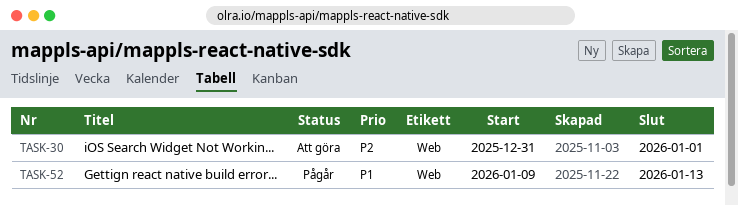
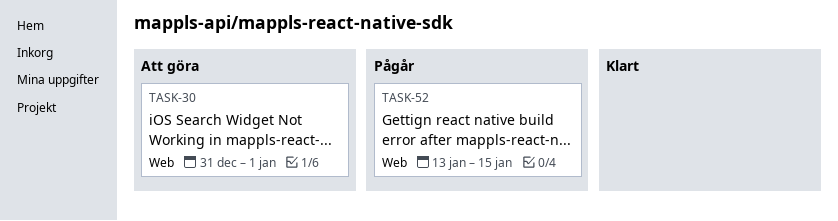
TASK-52, start: Jan 9 -> Jan 13
TASK-52, due: Jan 13 -> Jan 15

